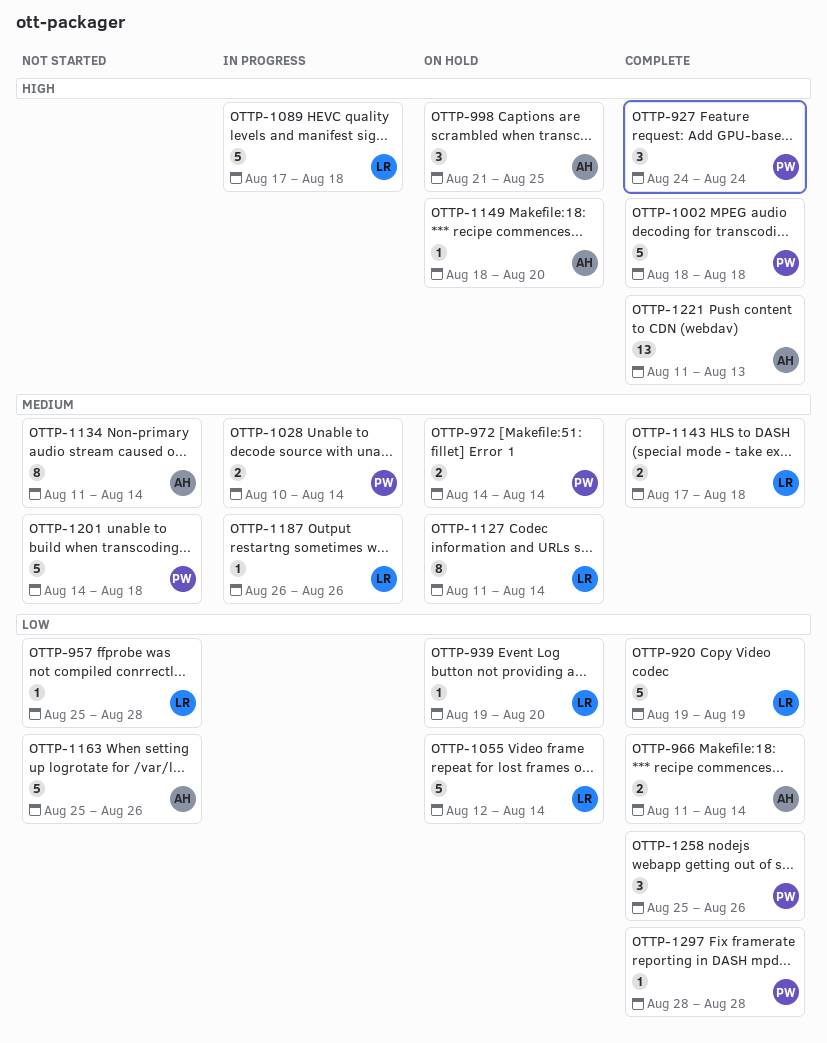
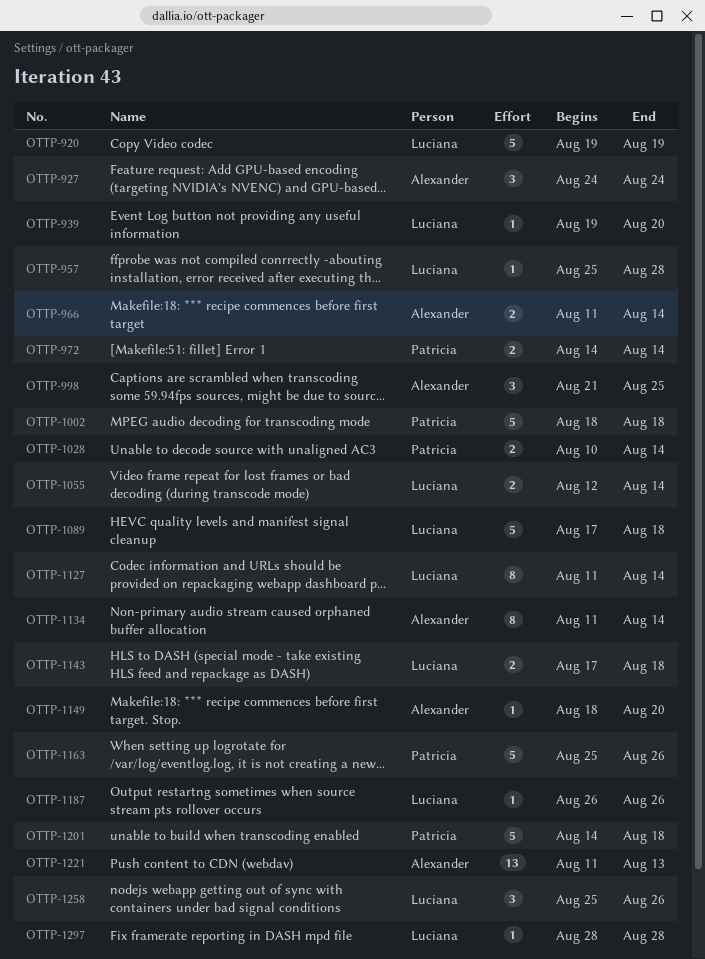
OTTP-927, owner: Patricia -> Alexander
OTTP-1055, estimate: 5 -> 2
OTTP-1163, owner: Alexander -> Patricia
OTTP-1258, owner: Patricia -> Luciana
OTTP-1297, owner: Patricia -> Luciana

